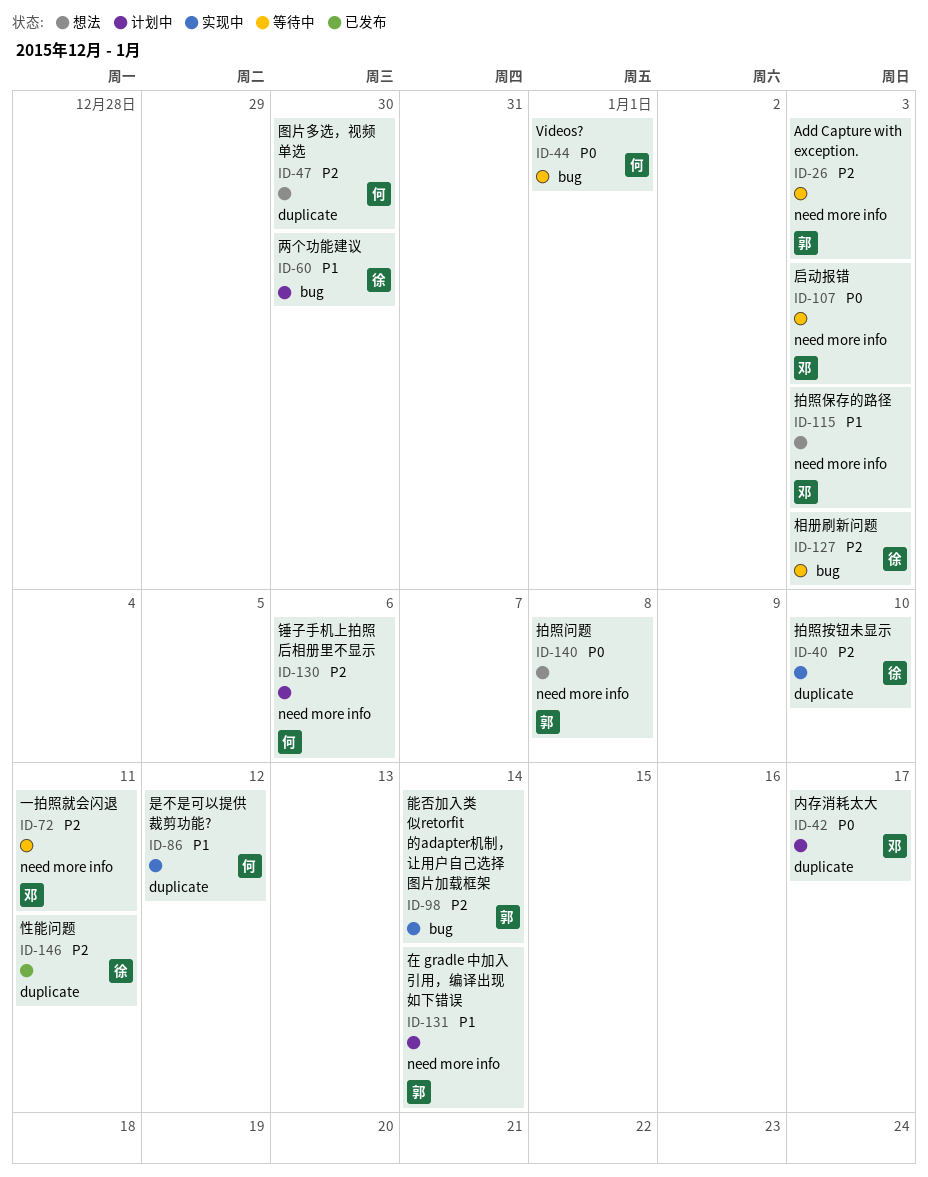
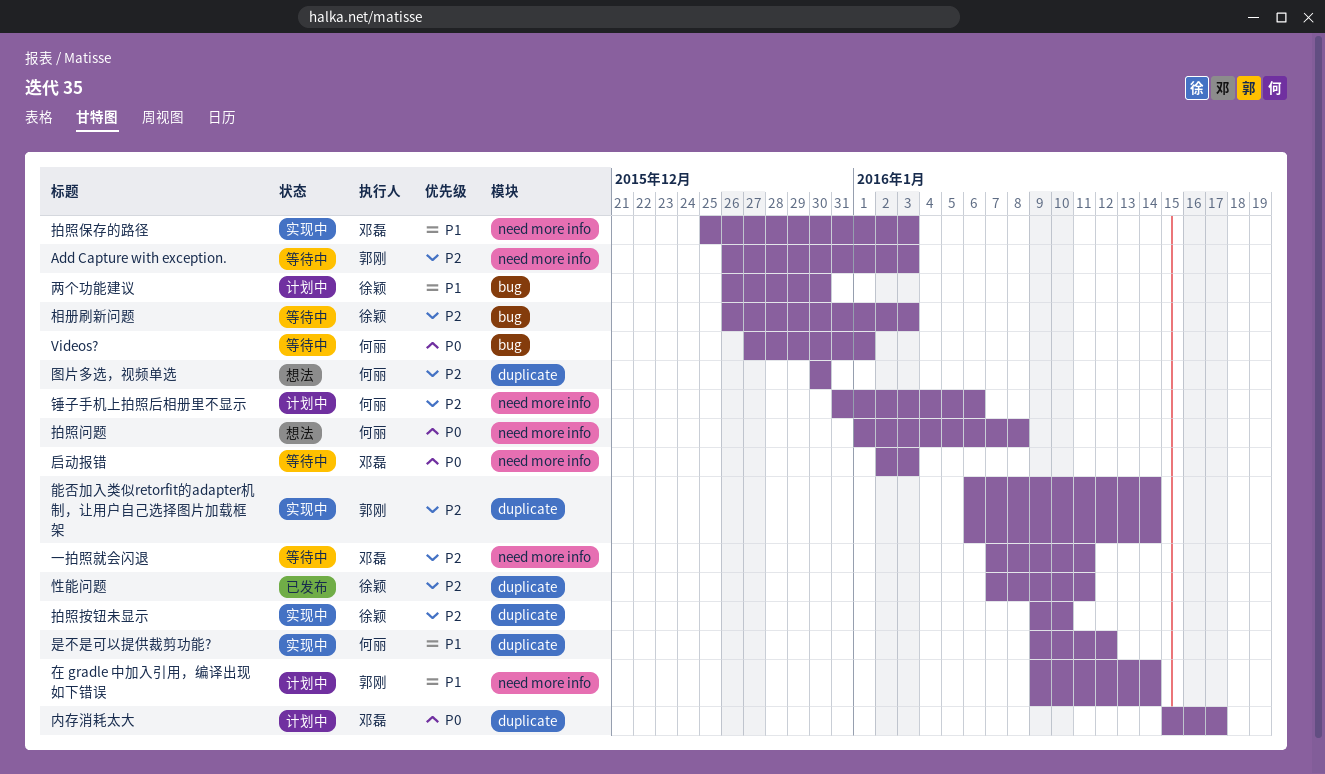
拍照保存的路径, status: 想法 -> 实现中
拍照问题, owner: 郭刚 -> 何丽
能否加入类似retorfit的adapter机制，让用户自己选择图片加载框架, label: bug -> duplicate

